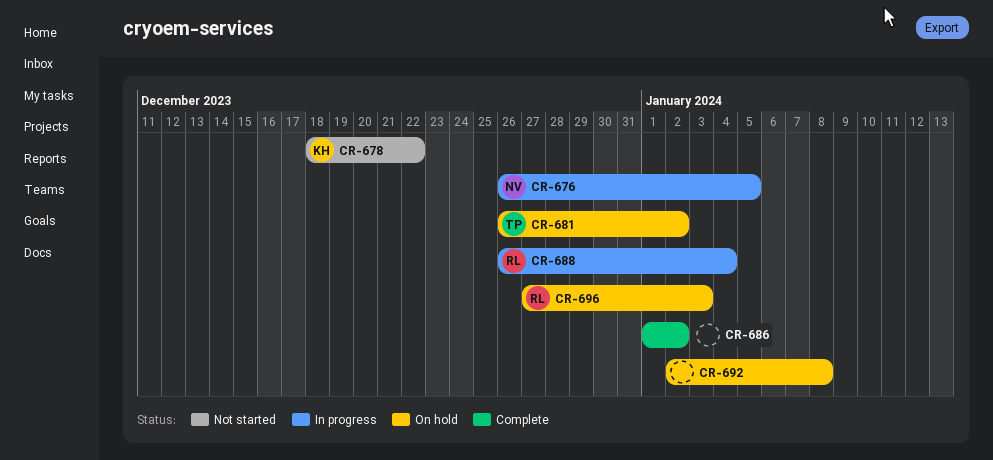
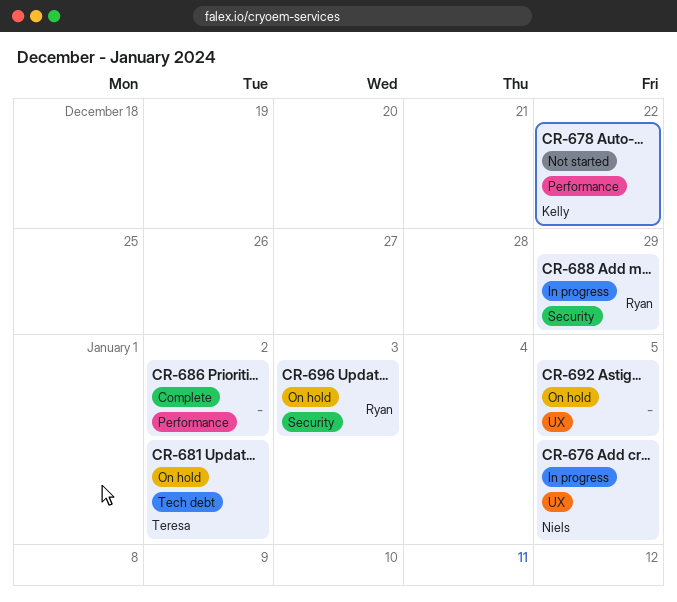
CR-688, due: Jan 4 -> Dec 29
CR-692, due: Jan 8 -> Jan 5

